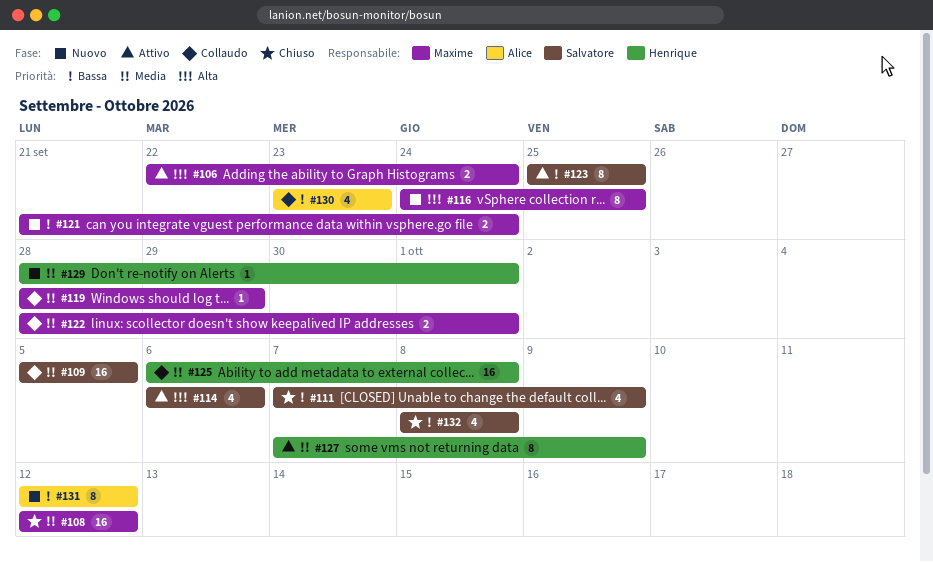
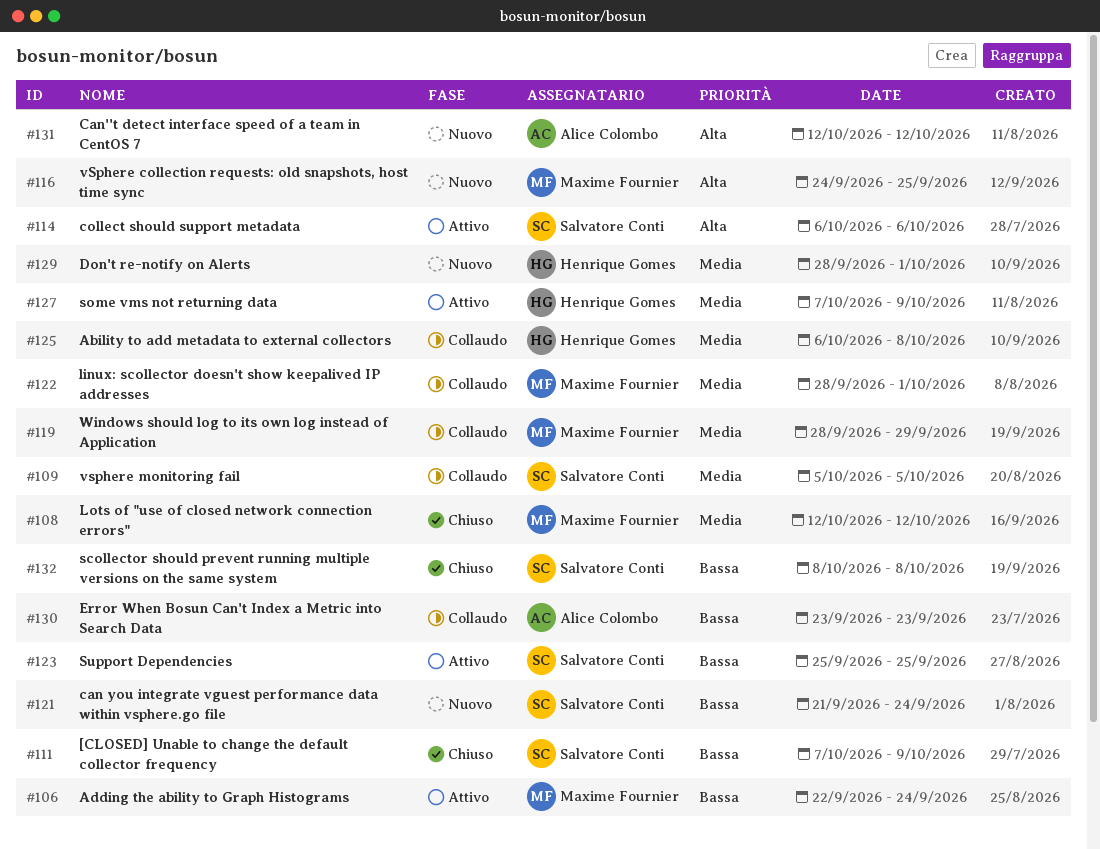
#106, priority: Alta -> Bassa
#121, owner: Maxime Fournier -> Salvatore Conti
#131, priority: Bassa -> Alta

